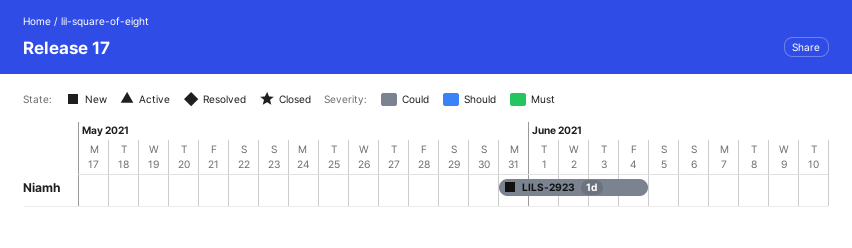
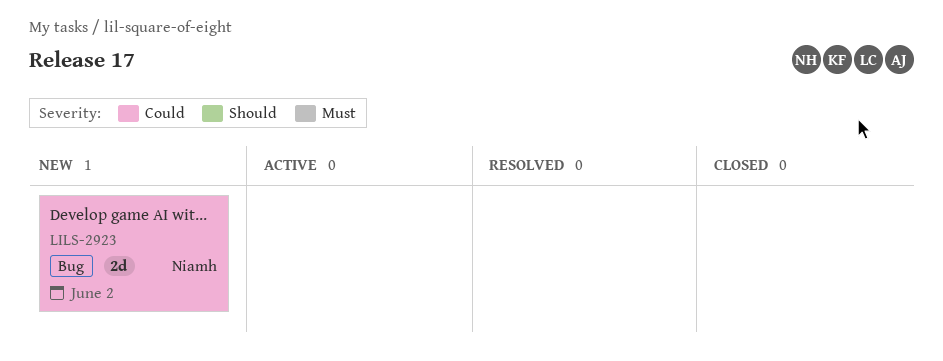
LILS-2923, estimate: 1d -> 2d
LILS-2923, due: Jun 4 -> Jun 2

